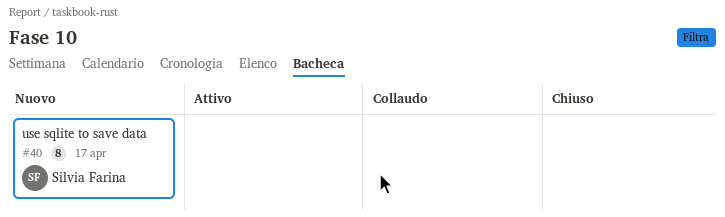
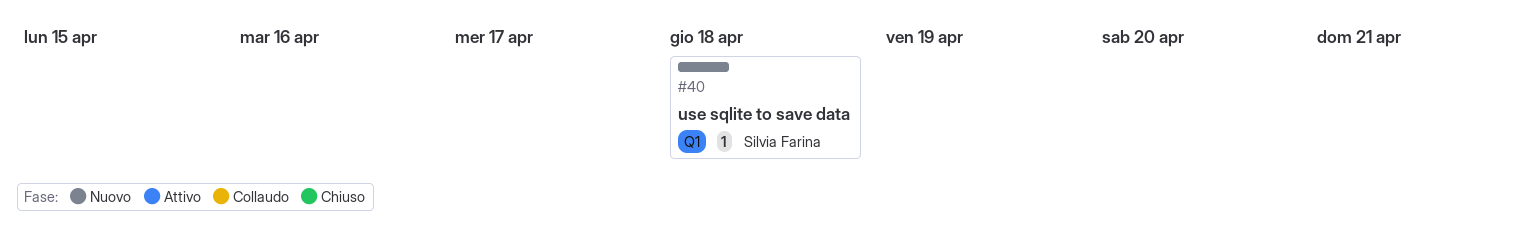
#40, estimate: 8 -> 1
#40, due: Apr 17 -> Apr 18

